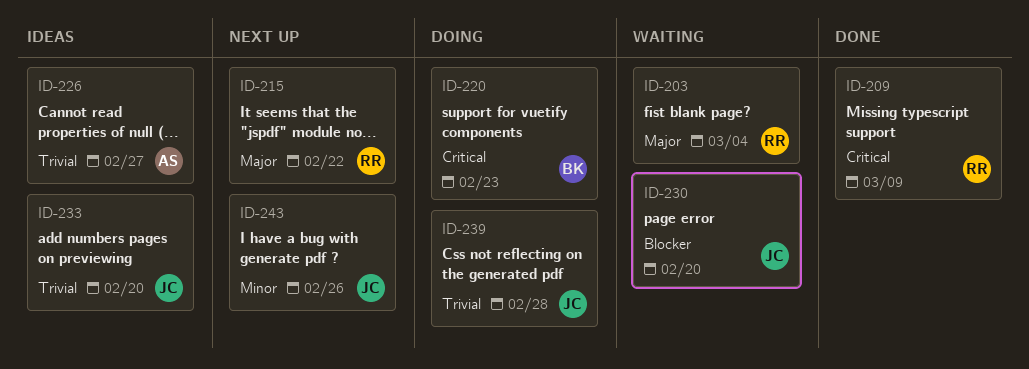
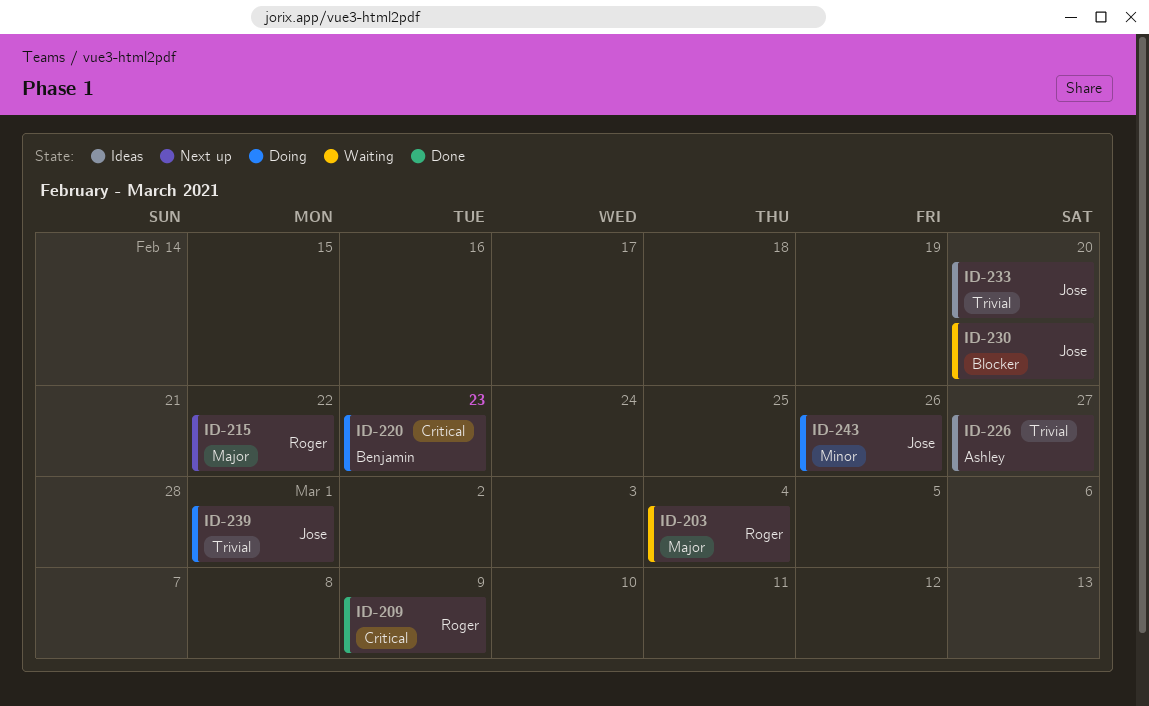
ID-239, due: Feb 28 -> Mar 1
ID-243, status: Next up -> Doing

